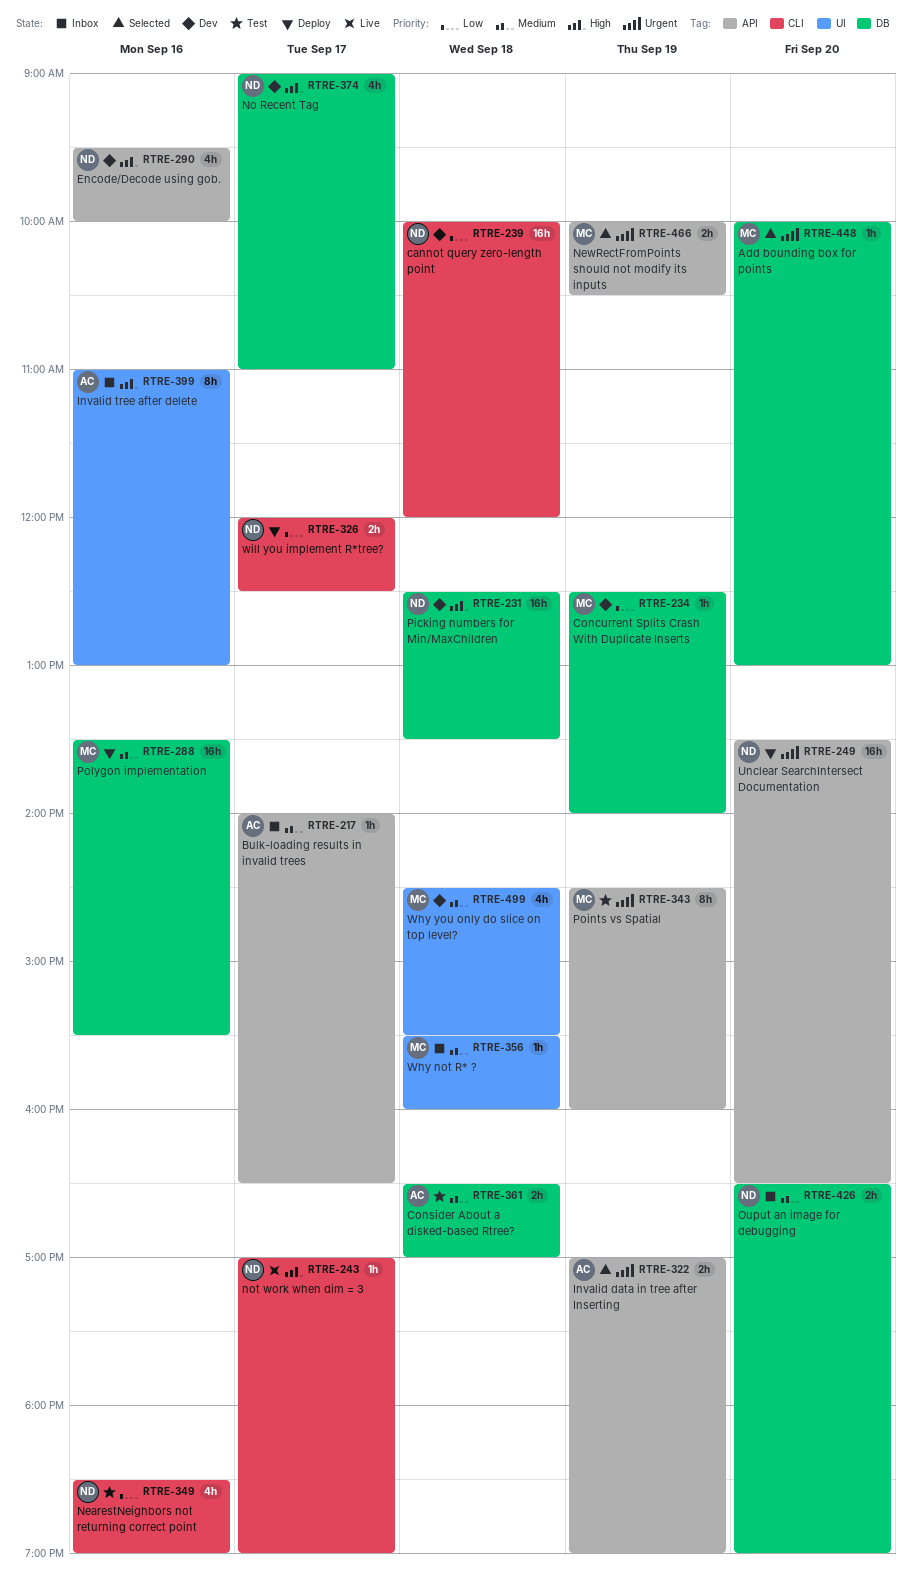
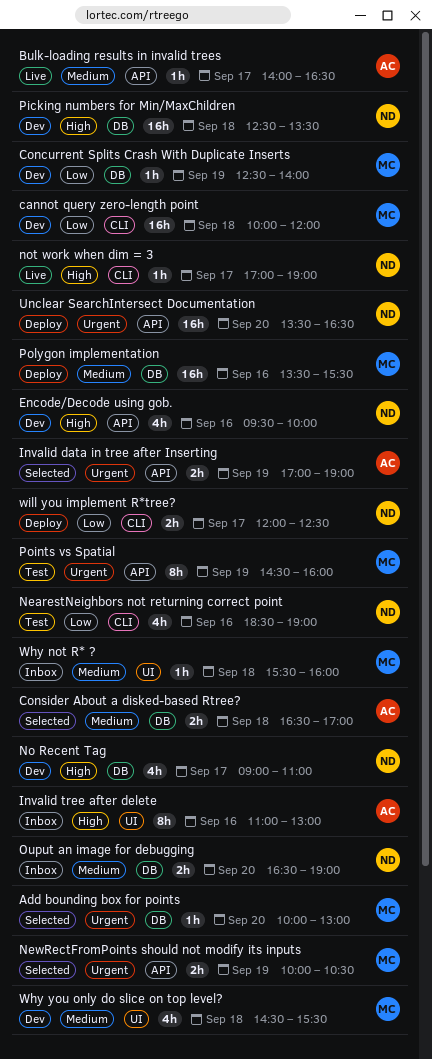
Bulk-loading results in invalid trees, status: Inbox -> Live
cannot query zero-length point, owner: ND -> MC
Consider About a disked-based Rtree?, status: Test -> Selected

